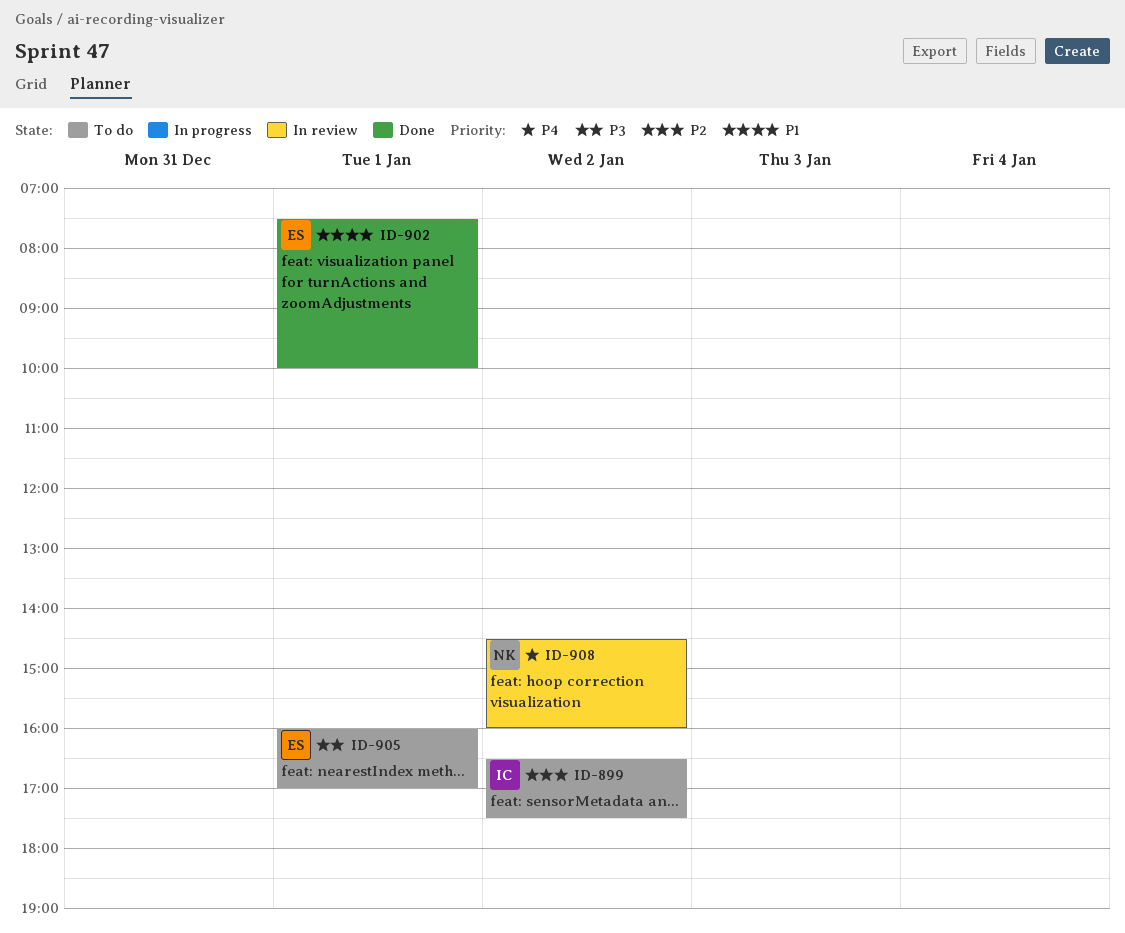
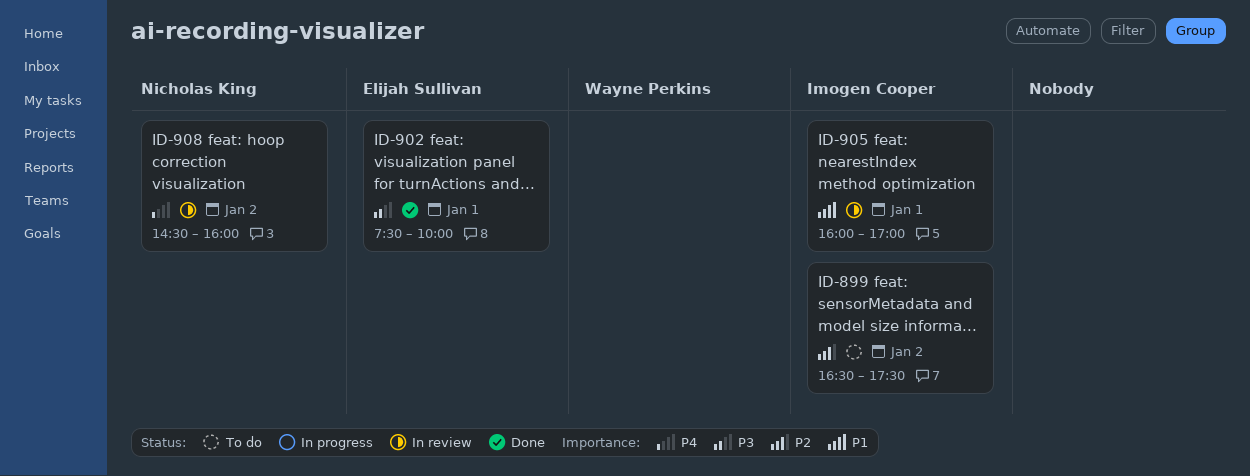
ID-902, priority: P1 -> P3
ID-905, status: To do -> In review
ID-905, owner: Elijah Sullivan -> Imogen Cooper
ID-905, priority: P3 -> P1

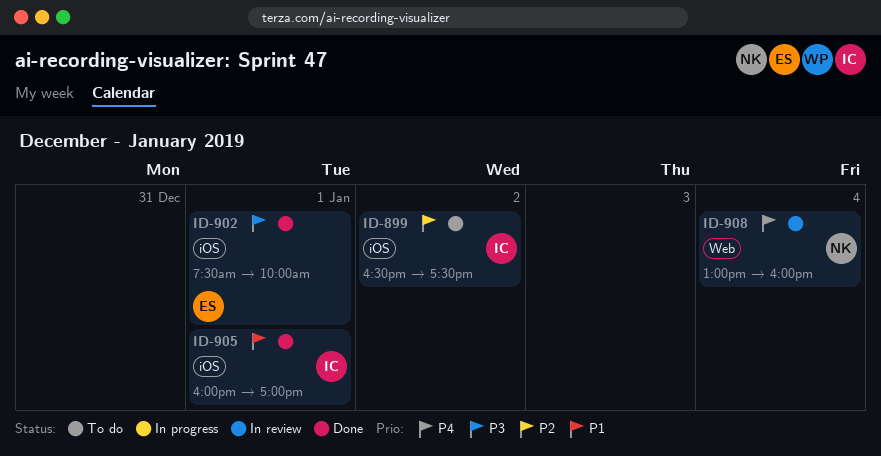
ID-905, status: In review -> Done
ID-908, day: Jan 2 -> Jan 4
ID-908, begins: 14:30 -> 13:00

